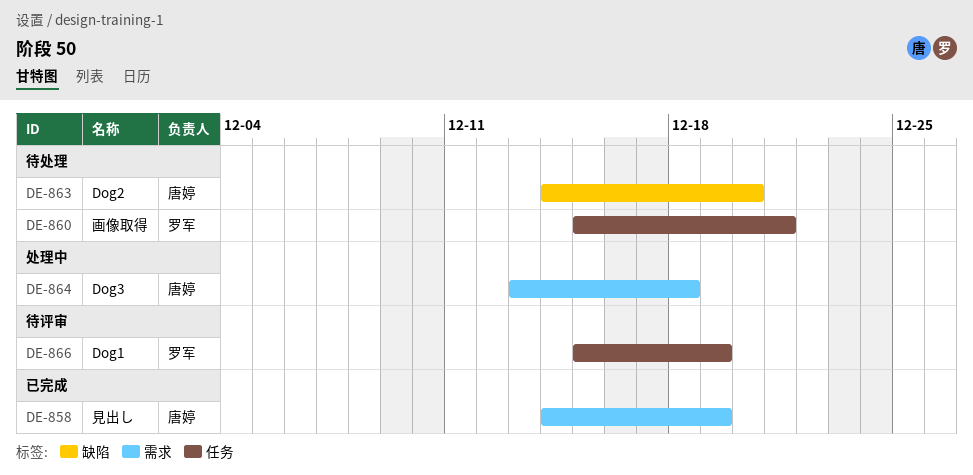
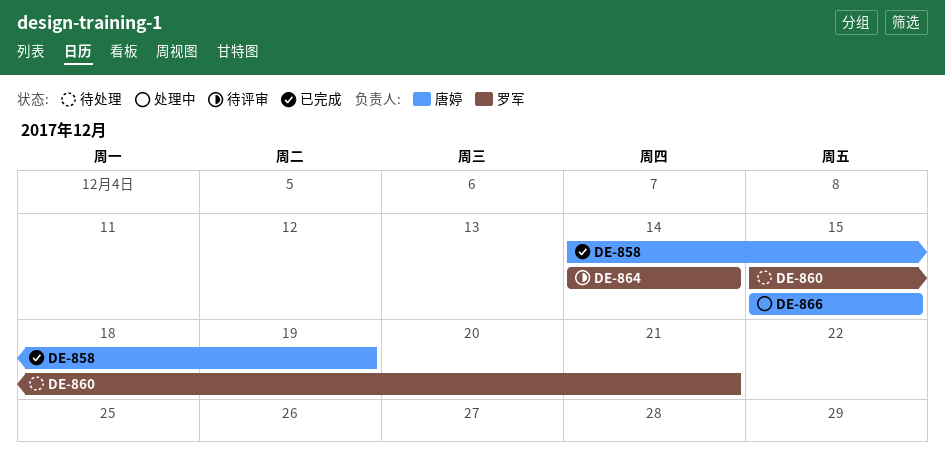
DE-863: present -> none
DE-864, status: 处理中 -> 待评审
DE-864, owner: 唐婷 -> 罗军
DE-864, start: Dec 13 -> Dec 14
DE-864, due: Dec 18 -> Dec 14
DE-866, status: 待评审 -> 处理中
DE-866, owner: 罗军 -> 唐婷
DE-866, due: Dec 19 -> Dec 15

